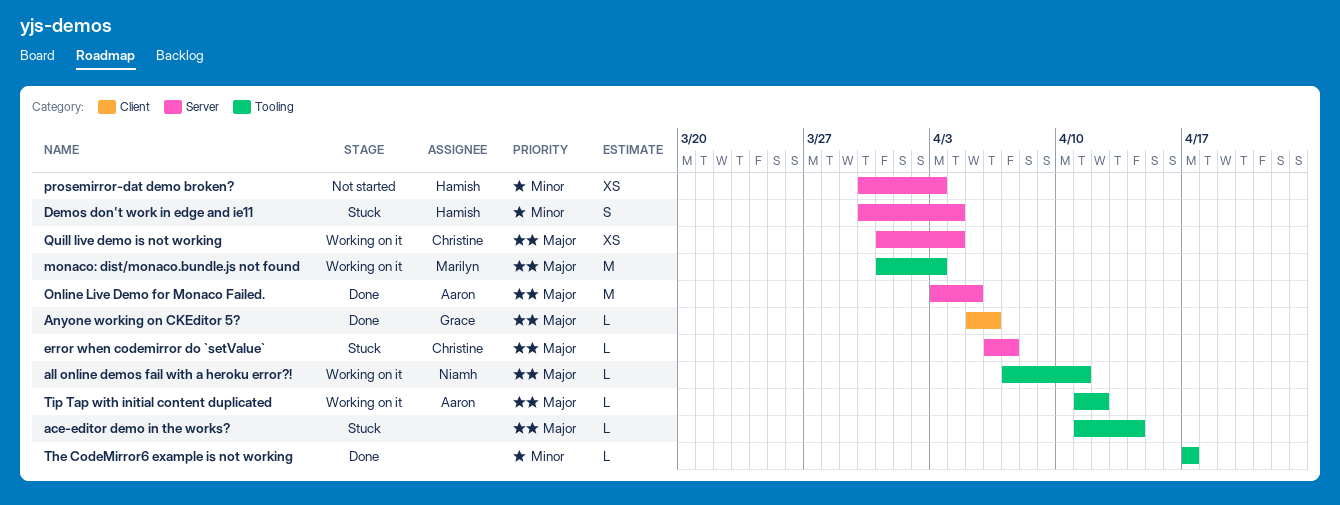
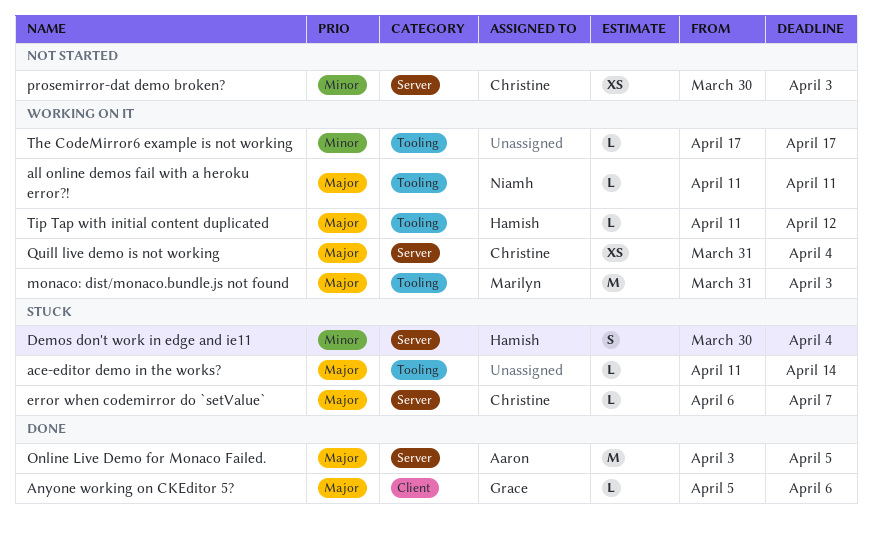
all online demos fail with a heroku error?!, start: Apr 7 -> Apr 11
prosemirror-dat demo broken?, owner: Hamish -> Christine
The CodeMirror6 example is not working, status: Done -> Working on it
Tip Tap with initial content duplicated, owner: Aaron -> Hamish

